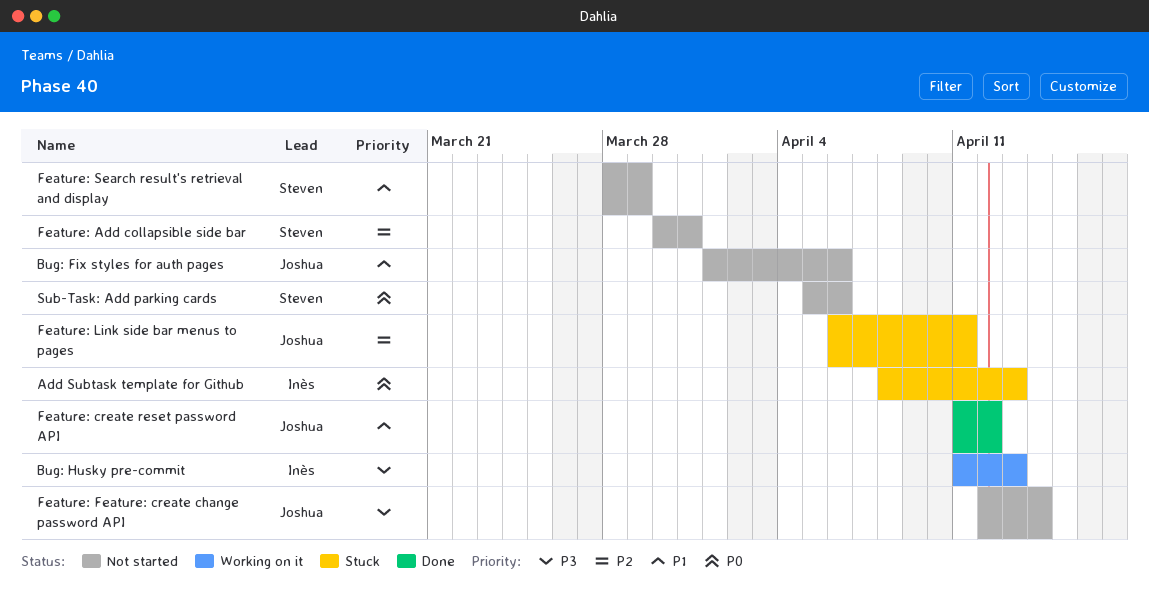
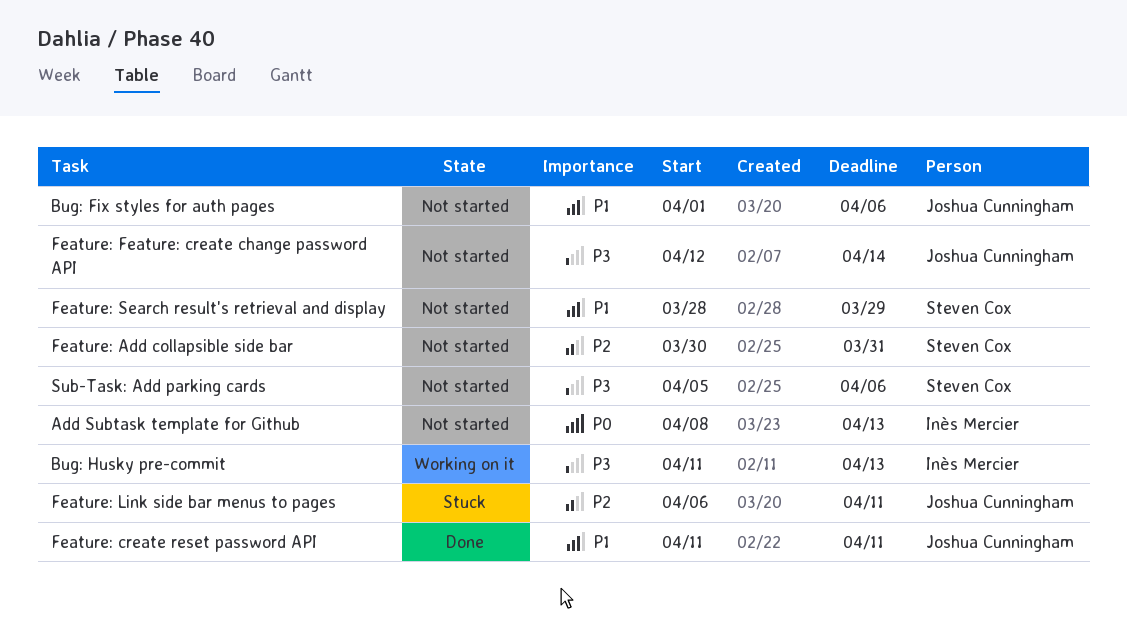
Add Subtask template for Github, status: Stuck -> Not started
Feature: create reset password API, due: Apr 12 -> Apr 11
Sub-Task: Add parking cards, priority: P0 -> P3

